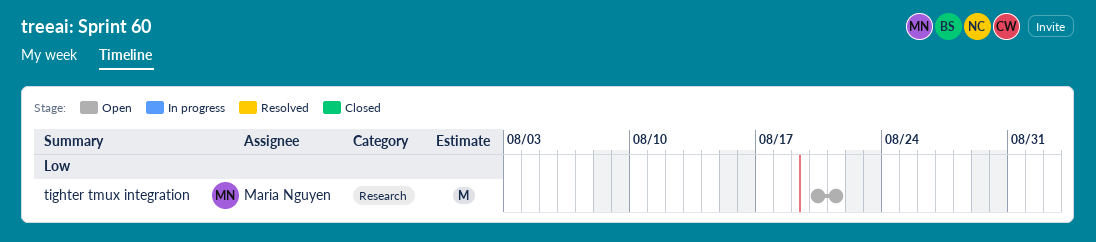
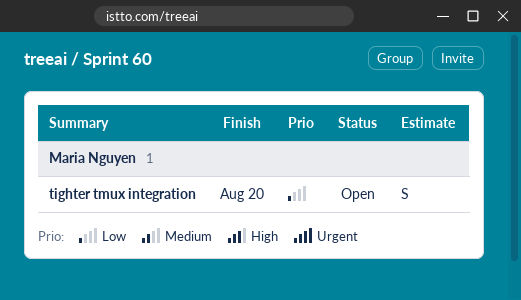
tighter tmux integration, estimate: M -> S
tighter tmux integration, due: Aug 21 -> Aug 20

